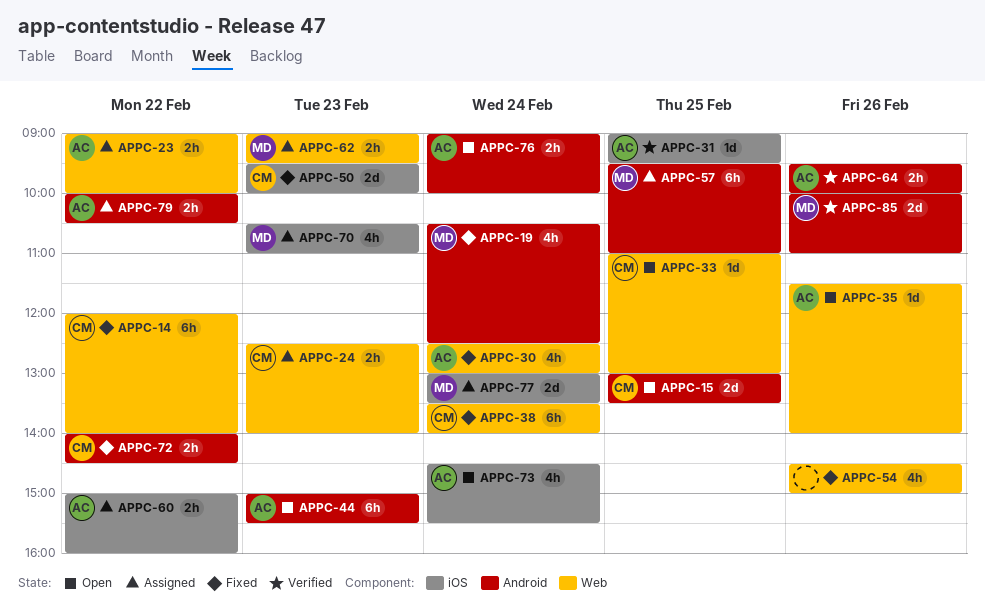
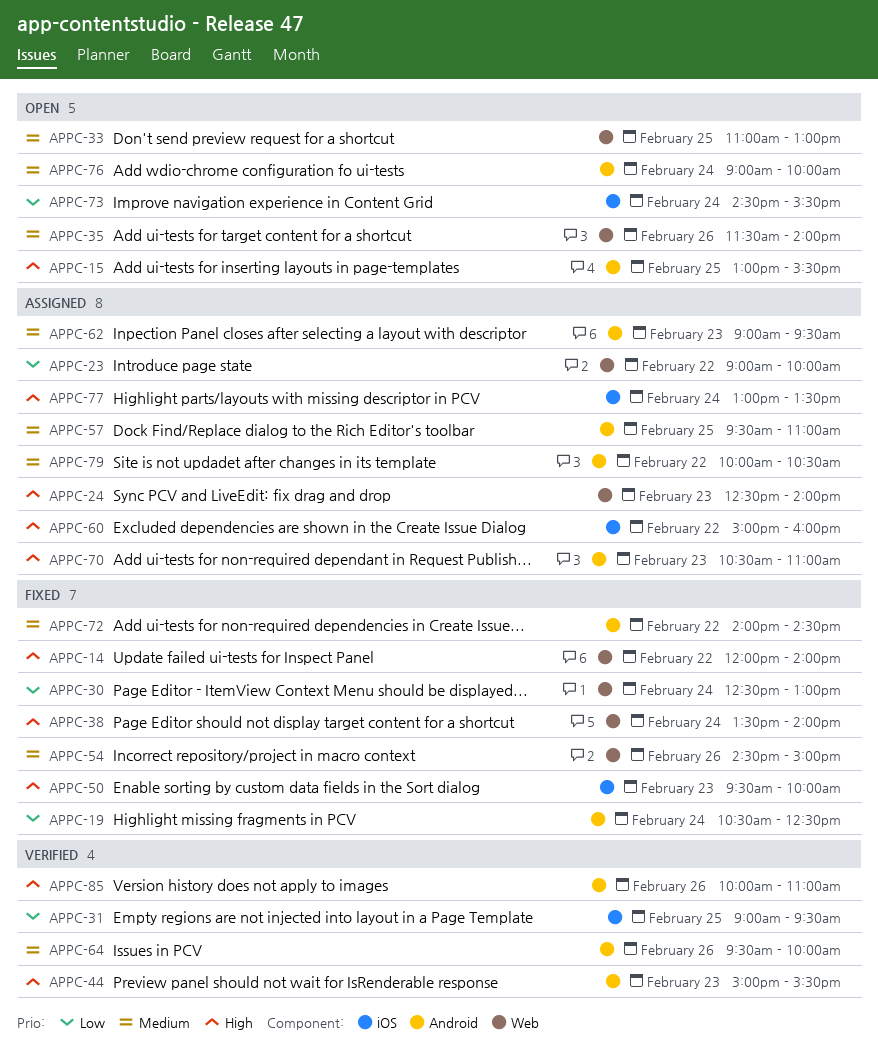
APPC-15, ends: 13:30 -> 15:30
APPC-44, status: Open -> Verified
APPC-62, label: Web -> Android
APPC-70, label: iOS -> Android

